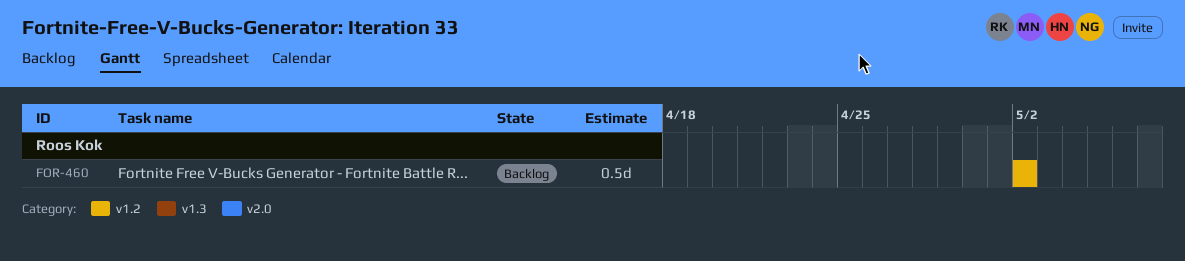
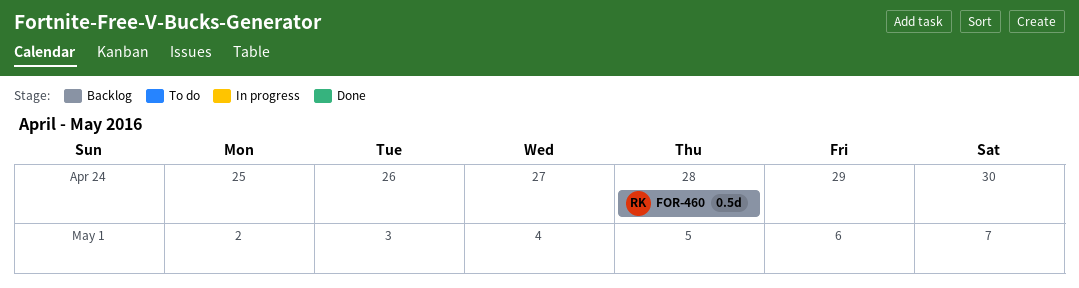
FOR-460, start: May 2 -> Apr 28
FOR-460, due: May 2 -> Apr 28

